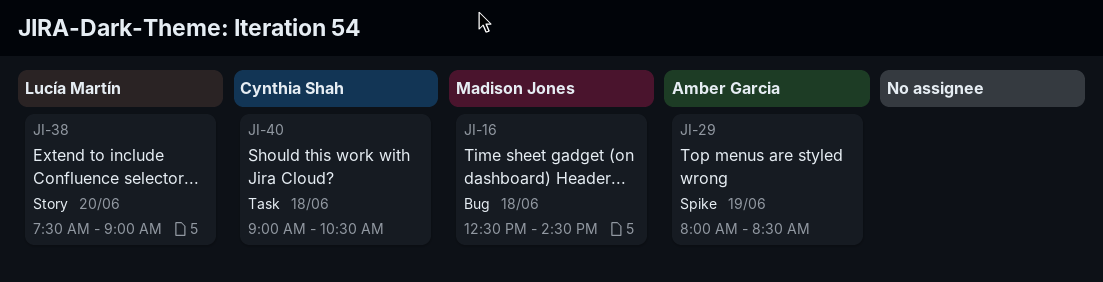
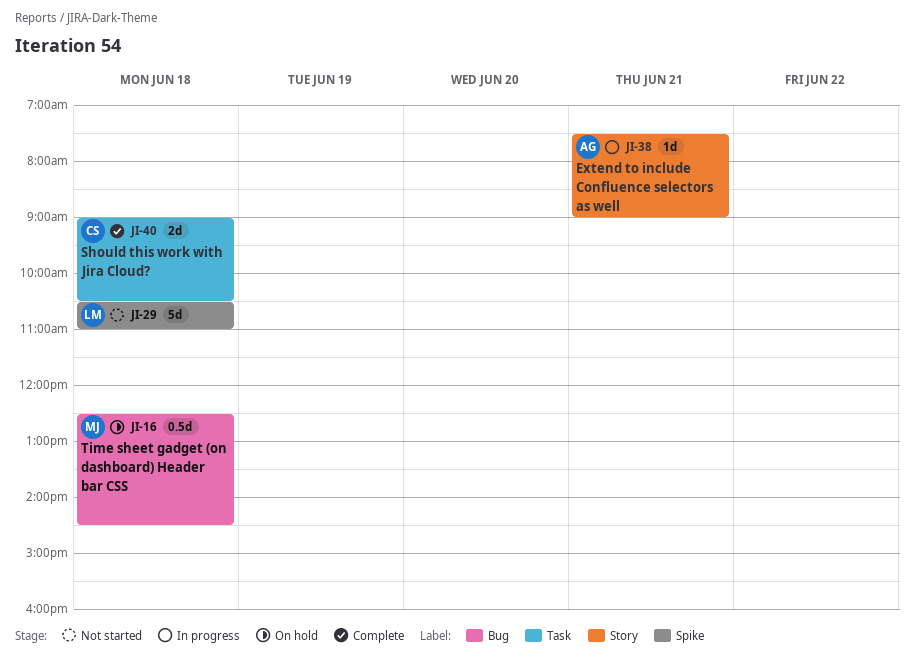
JI-29, owner: Amber Garcia -> Lucía Martín
JI-29, day: Jun 19 -> Jun 18
JI-29, begins: 08:00 -> 10:30
JI-29, ends: 08:30 -> 11:00
JI-38, owner: Lucía Martín -> Amber Garcia
JI-38, day: Jun 20 -> Jun 21

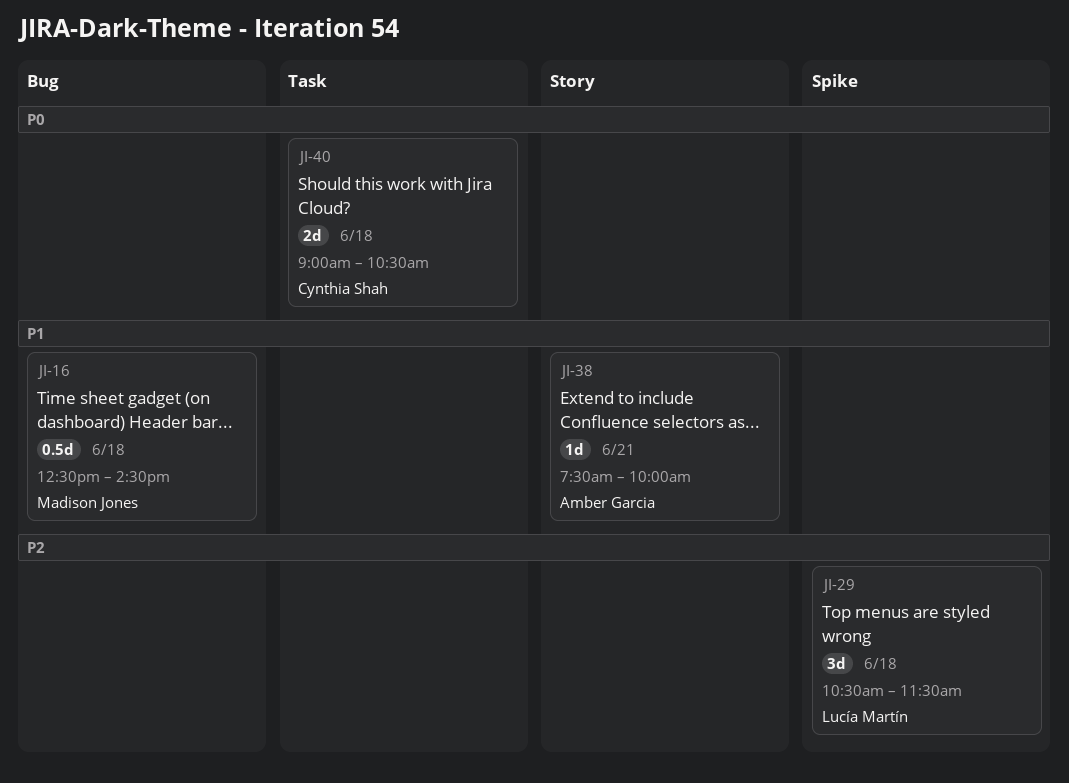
JI-29, estimate: 5d -> 3d
JI-29, ends: 11:00 -> 11:30
JI-38, ends: 09:00 -> 10:00

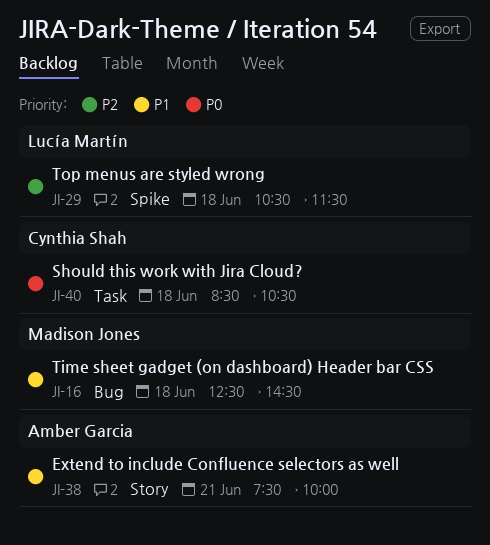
JI-40, begins: 09:00 -> 08:30

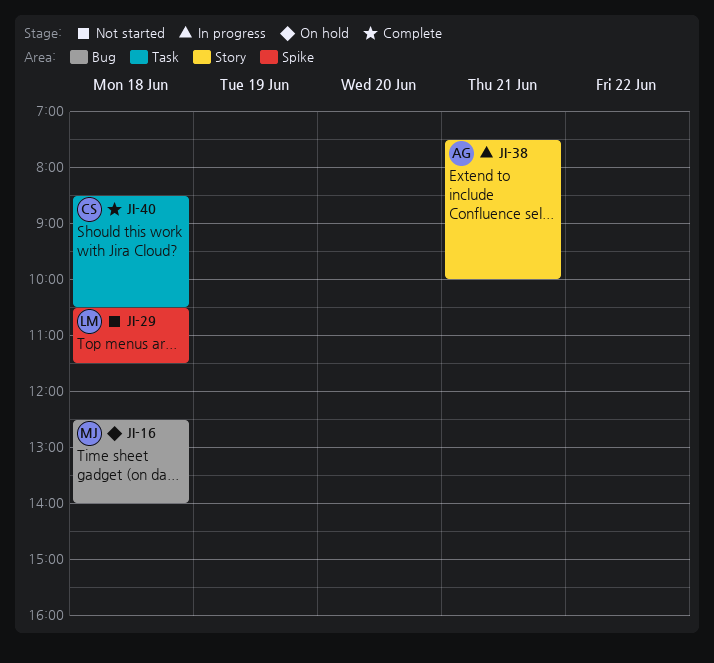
JI-16, ends: 14:30 -> 14:00

